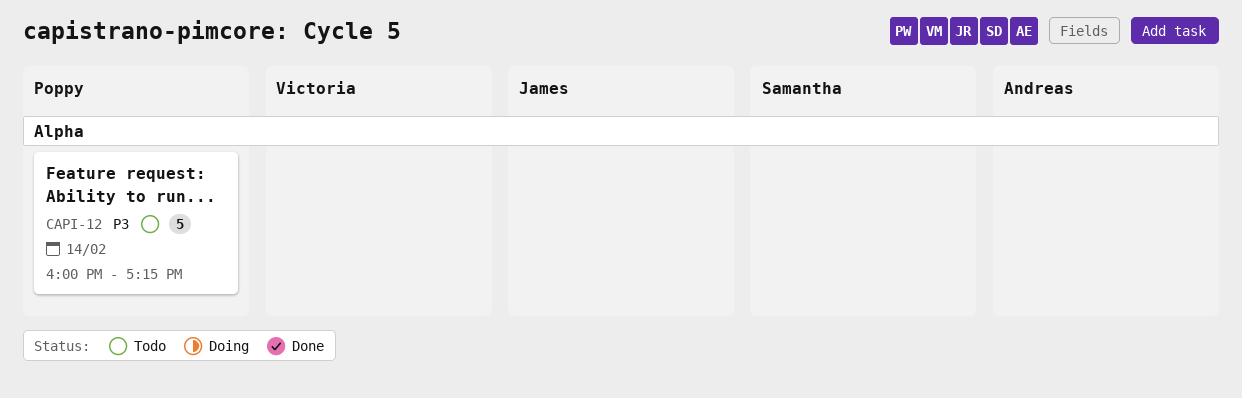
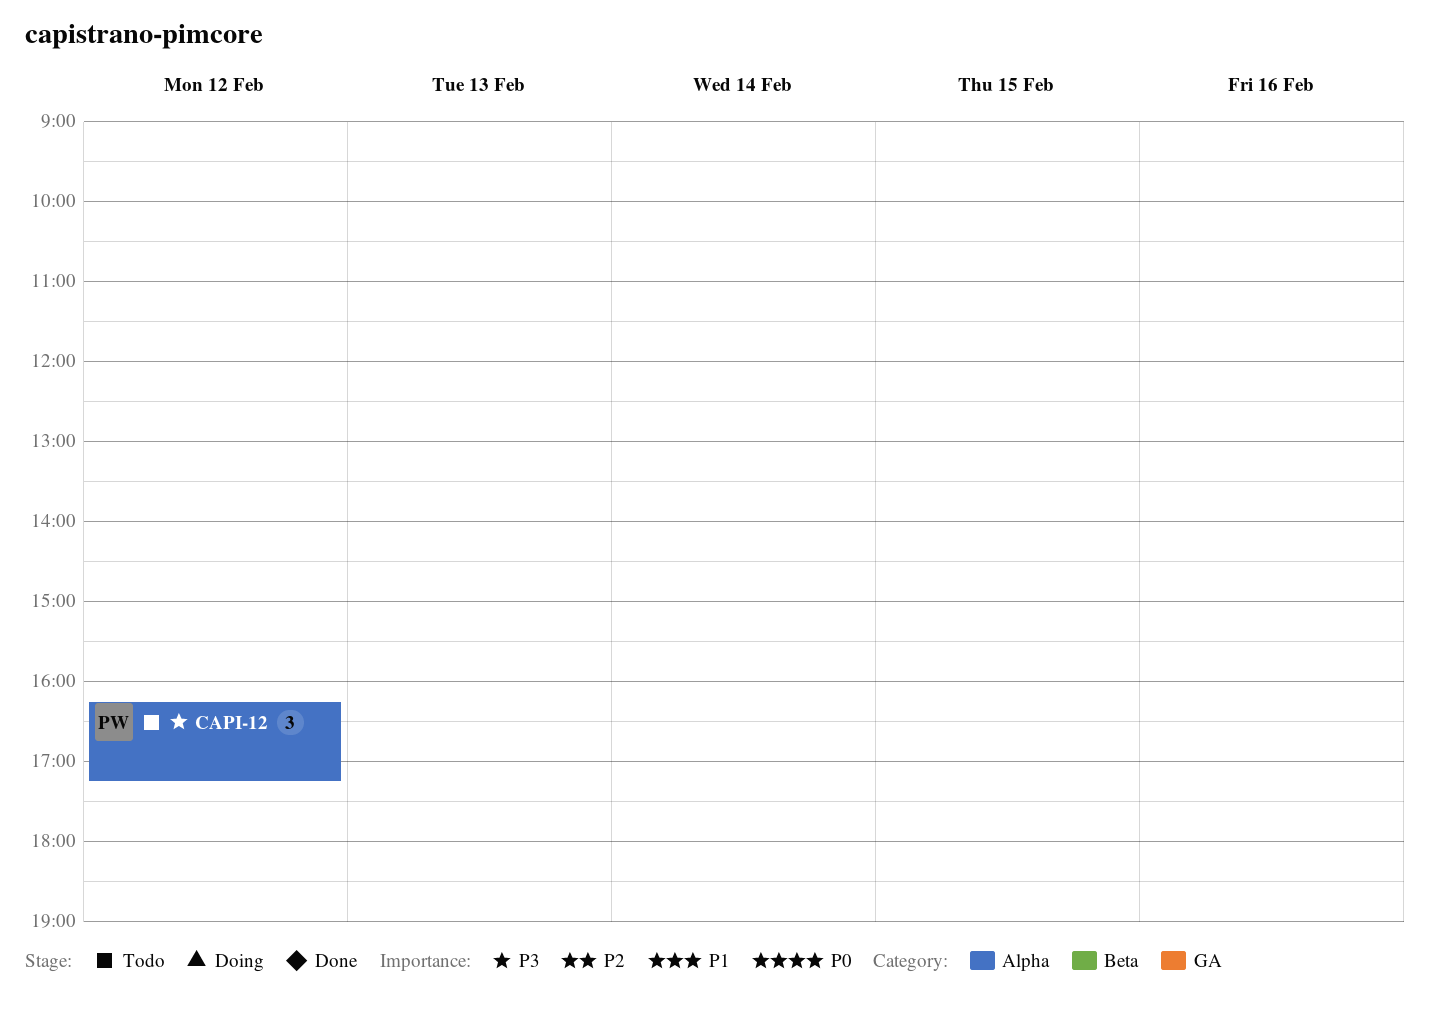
CAPI-12, estimate: 5 -> 3
CAPI-12, day: Feb 14 -> Feb 12
CAPI-12, begins: 16:00 -> 16:15

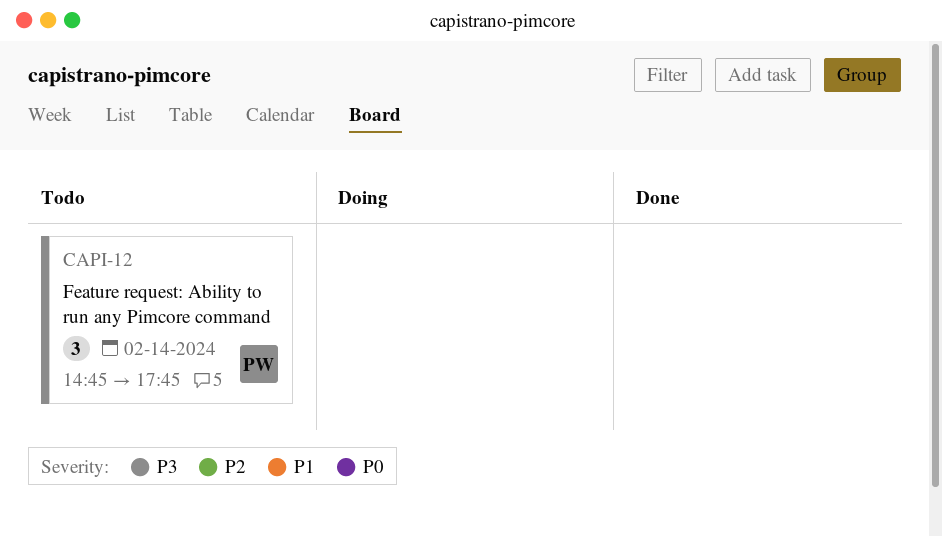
CAPI-12, day: Feb 12 -> Feb 14
CAPI-12, begins: 16:15 -> 14:45
CAPI-12, ends: 17:15 -> 17:45

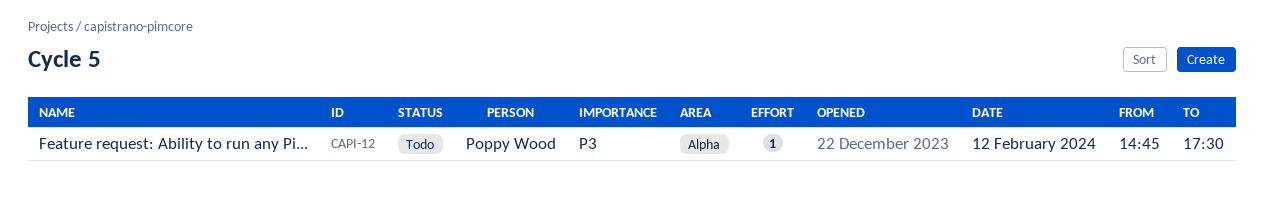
CAPI-12, estimate: 3 -> 1
CAPI-12, day: Feb 14 -> Feb 12
CAPI-12, ends: 17:45 -> 17:30

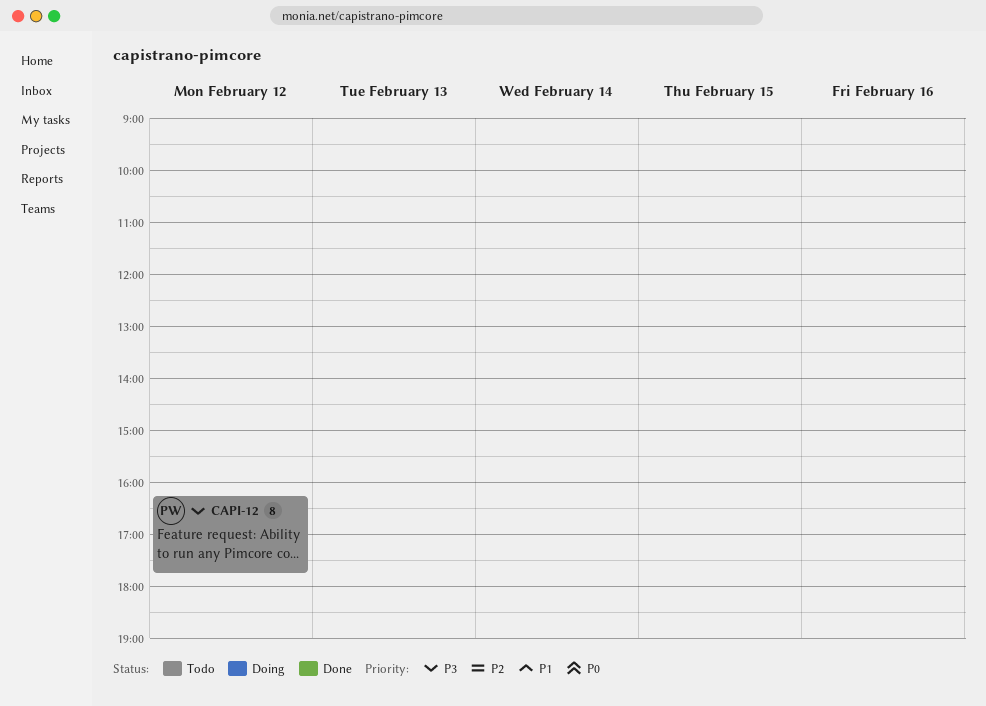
CAPI-12, estimate: 1 -> 8
CAPI-12, begins: 14:45 -> 16:15
CAPI-12, ends: 17:30 -> 17:45

